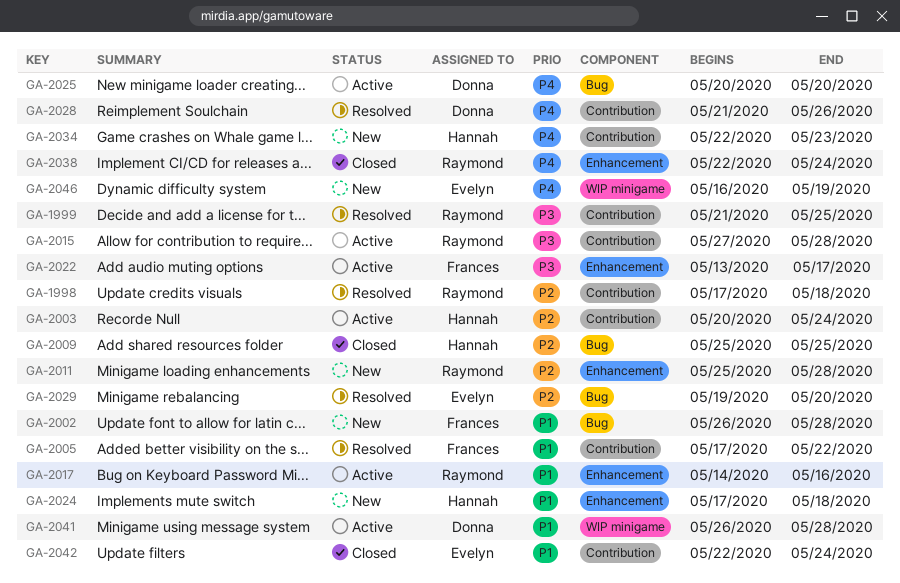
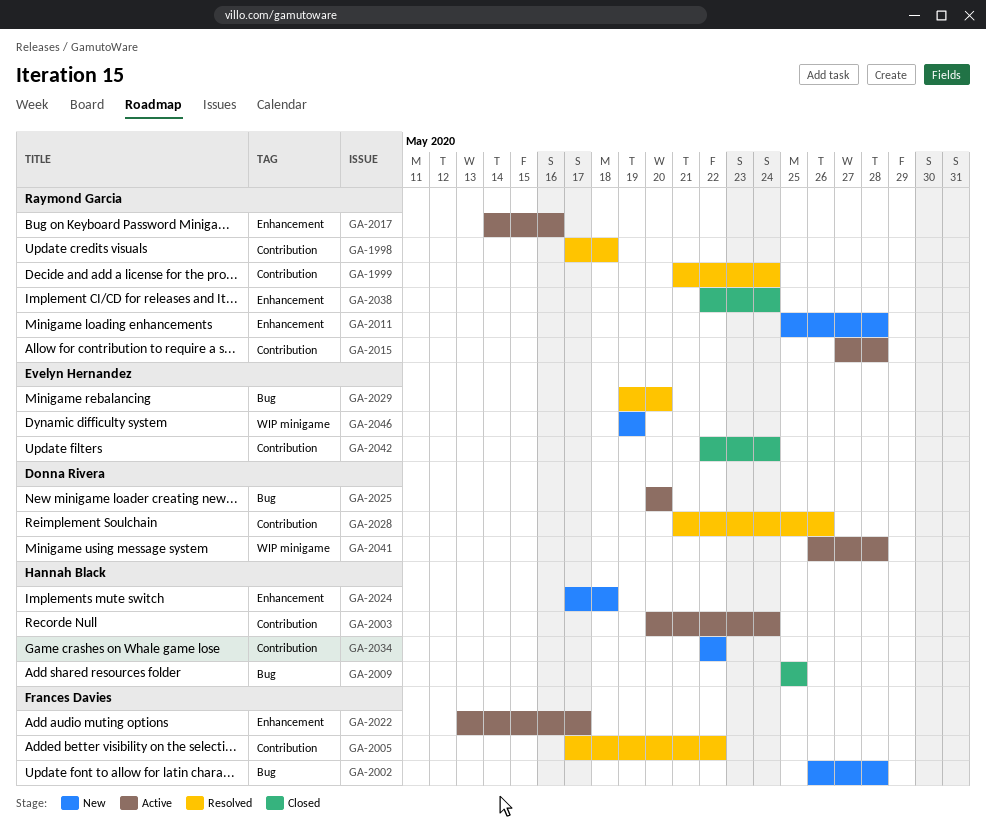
GA-1999, due: May 25 -> May 24
GA-2034, due: May 23 -> May 22
GA-2046, start: May 16 -> May 19

